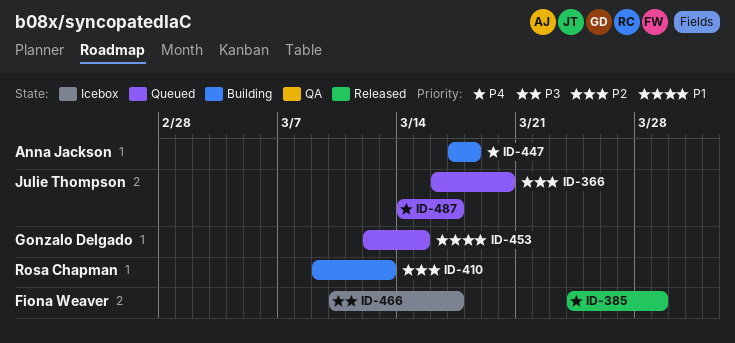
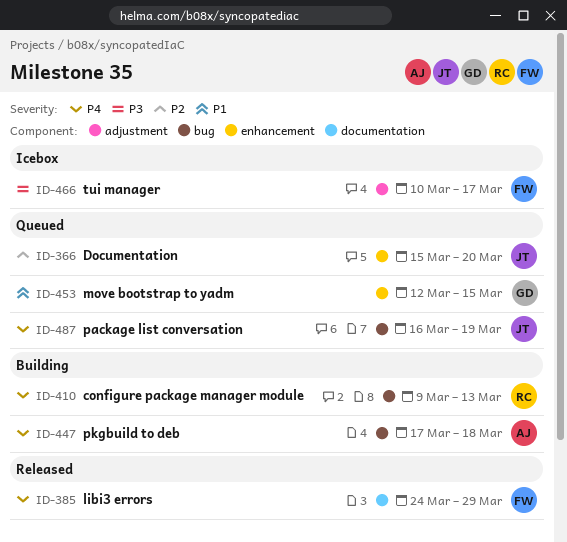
ID-366, start: Mar 16 -> Mar 15
ID-410, priority: P2 -> P4
ID-487, start: Mar 14 -> Mar 16
ID-487, due: Mar 17 -> Mar 19

